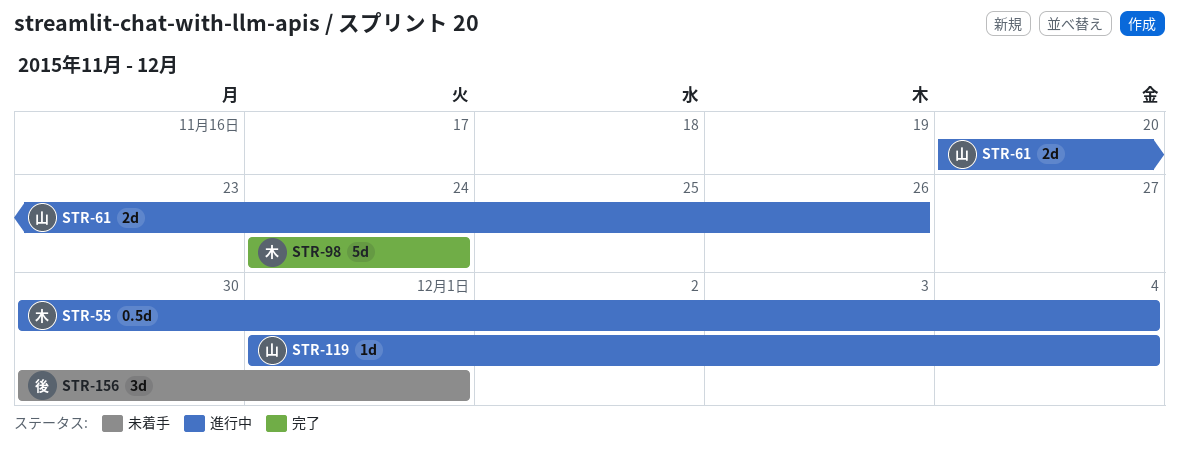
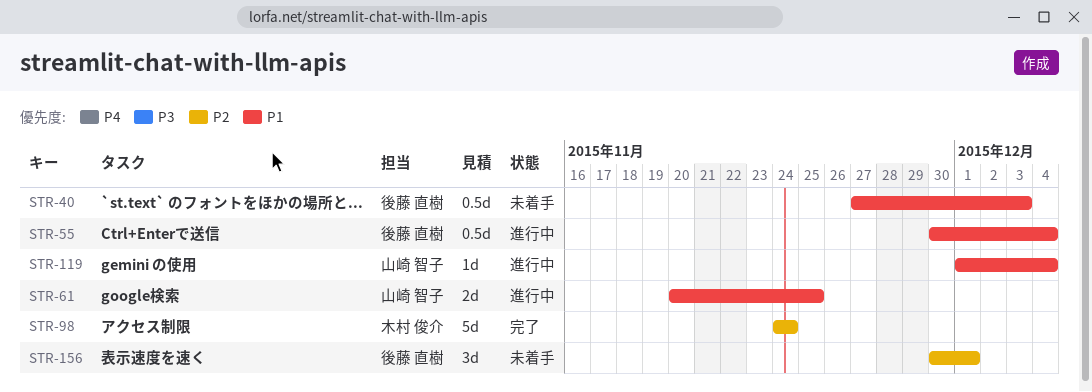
STR-40: none -> present
STR-55, owner: 木村 俊介 -> 後藤 直樹
STR-61, due: Nov 26 -> Nov 25

